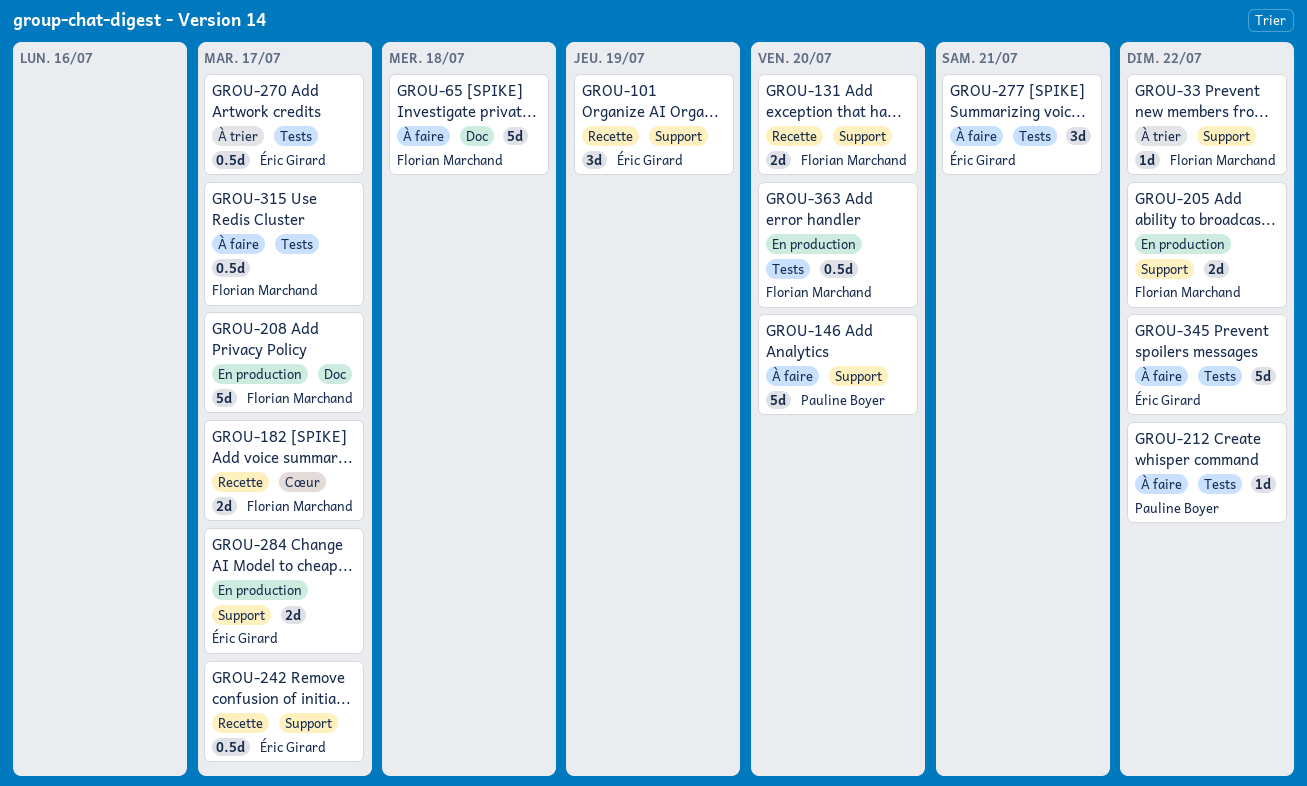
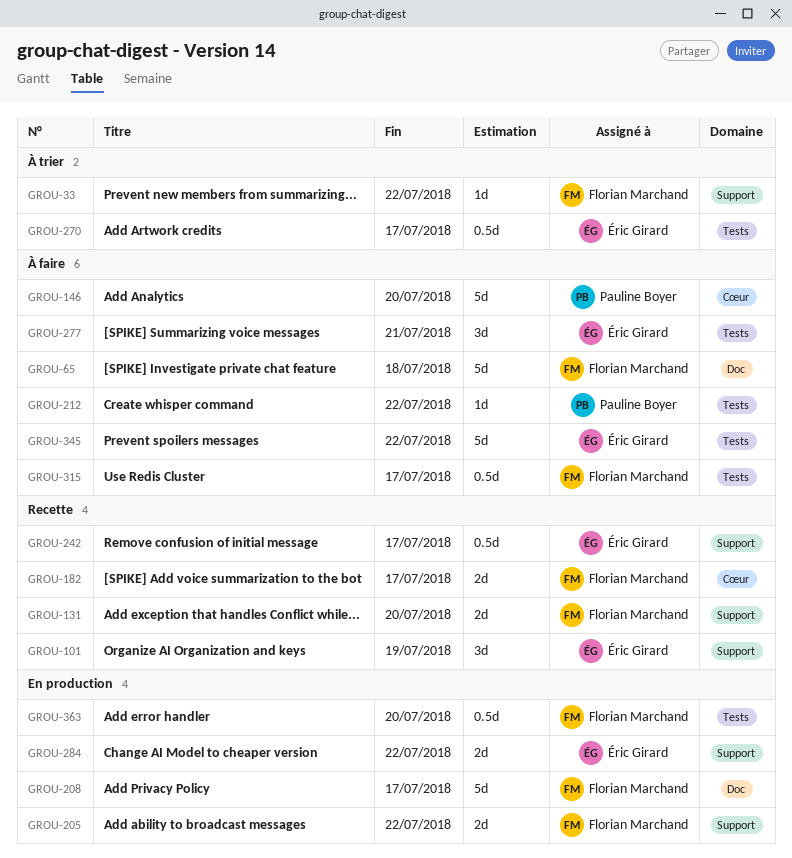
GROU-146, label: Support -> Cœur
GROU-284, due: Jul 17 -> Jul 22

